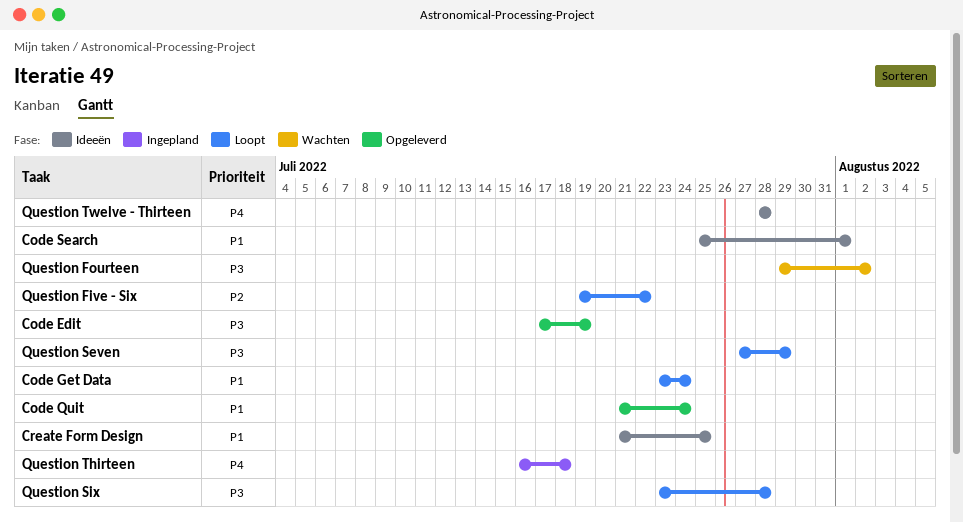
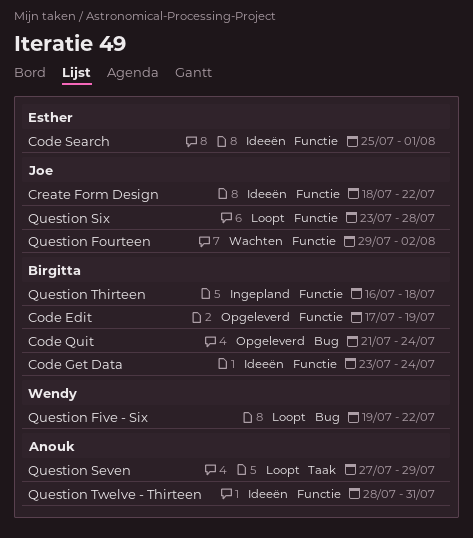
Code Get Data, status: Loopt -> Ideeën
Create Form Design, start: Jul 21 -> Jul 18
Create Form Design, due: Jul 25 -> Jul 22
Question Twelve - Thirteen, due: Jul 28 -> Jul 31

